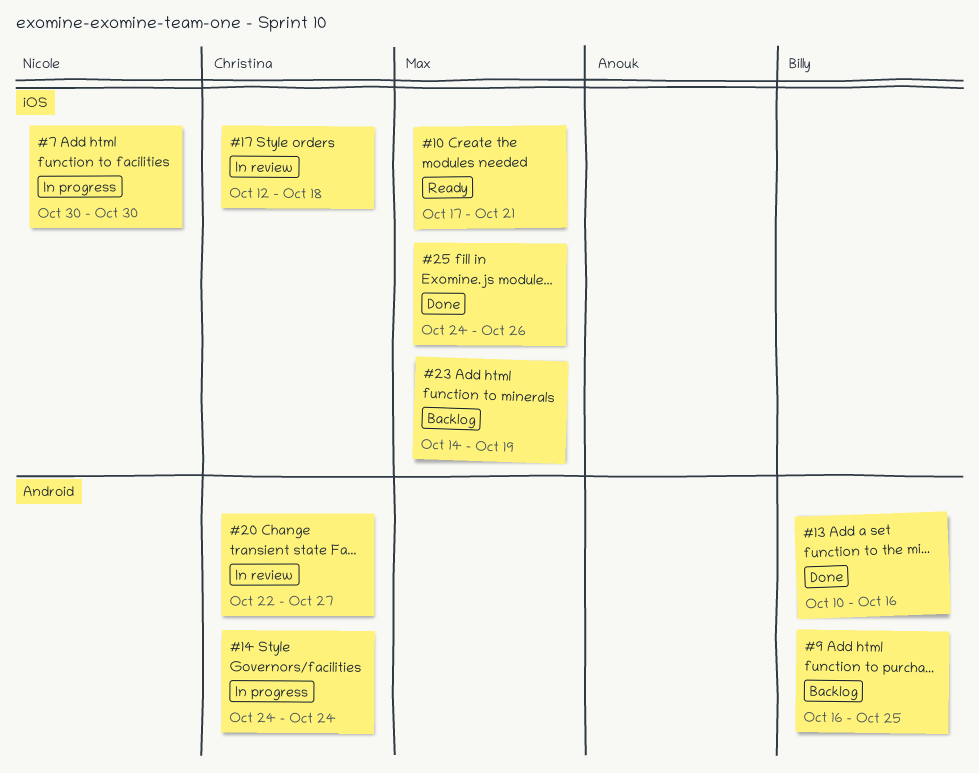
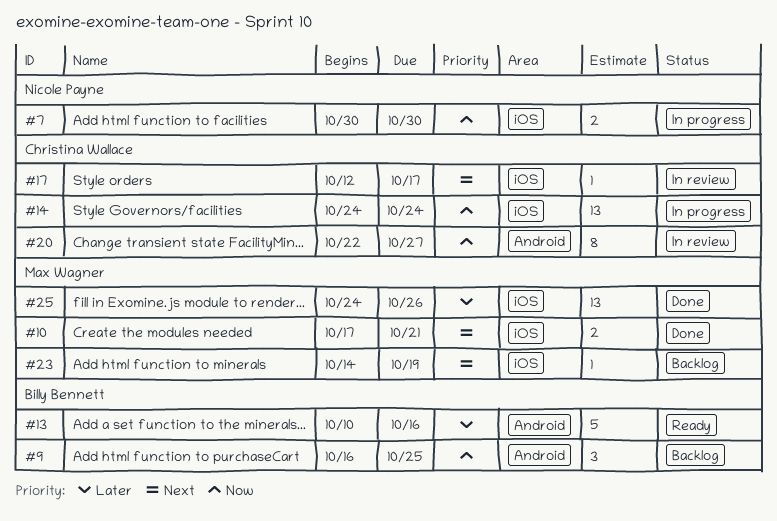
#10, status: Ready -> Done
#13, status: Done -> Ready
#14, label: Android -> iOS
#17, due: Oct 18 -> Oct 17

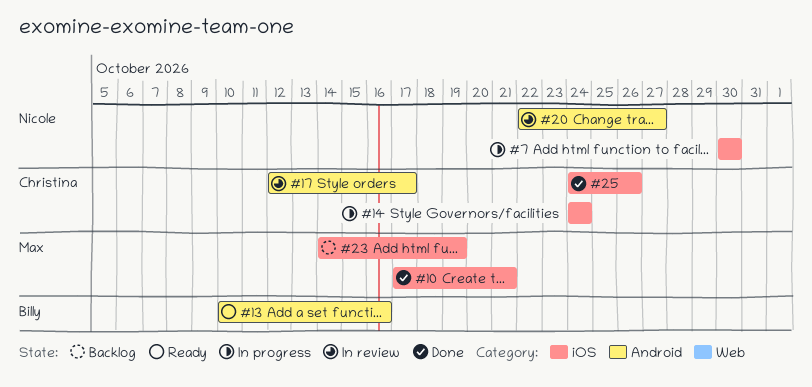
#9: present -> none
#17, label: iOS -> Android
#20, owner: Christina Wallace -> Nicole Payne
#25, owner: Max Wagner -> Christina Wallace

